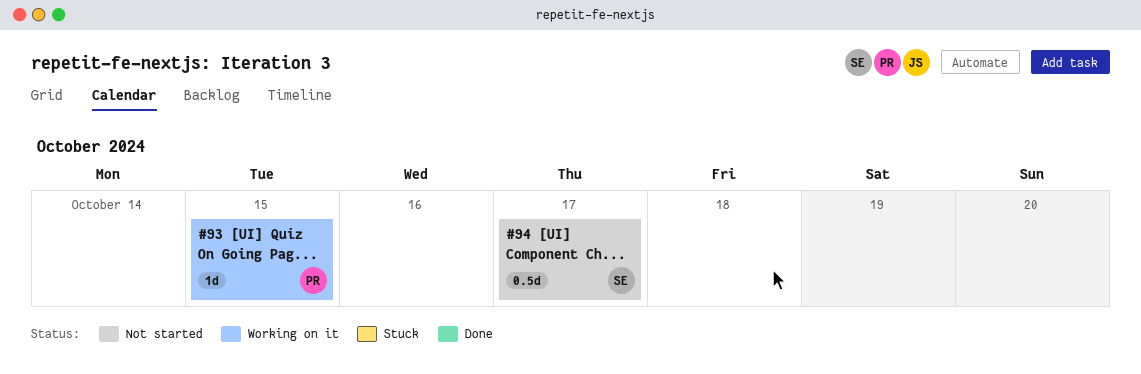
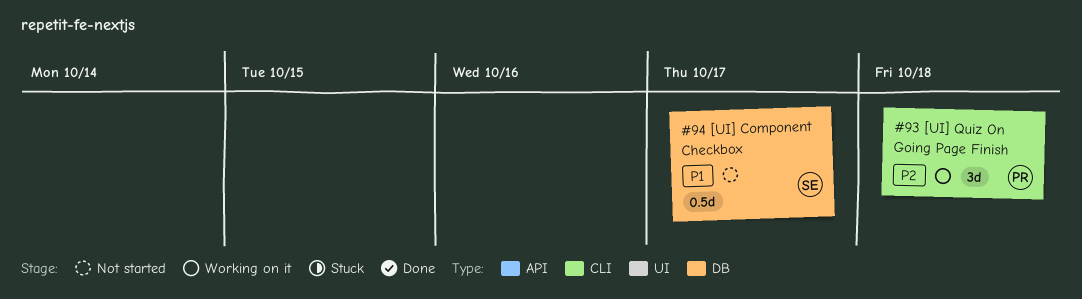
#93, estimate: 1d -> 3d
#93, due: Oct 15 -> Oct 18

